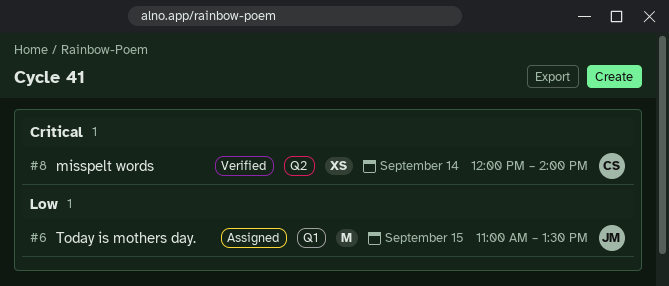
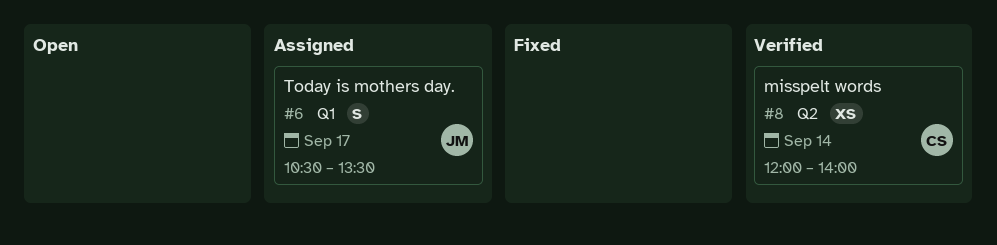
#6, estimate: M -> S
#6, day: Sep 15 -> Sep 17
#6, begins: 11:00 -> 10:30

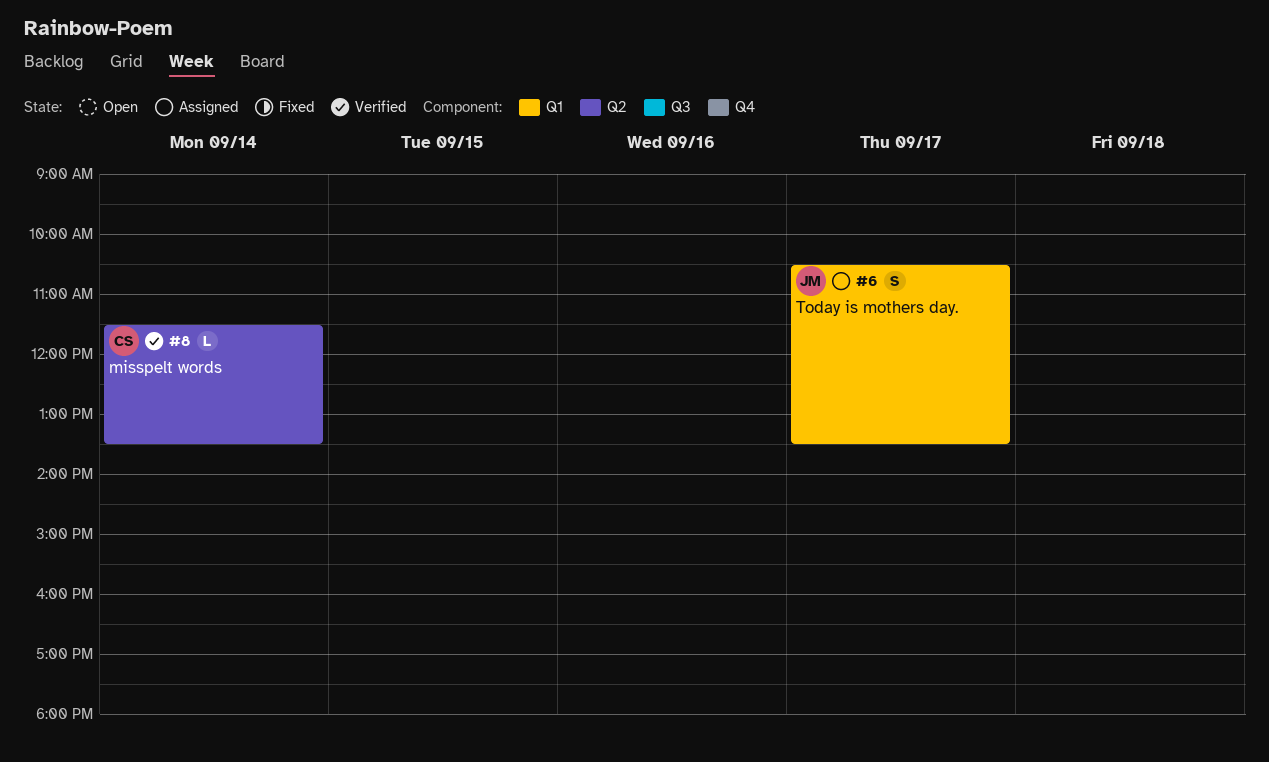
#8, estimate: XS -> L
#8, begins: 12:00 -> 11:30
#8, ends: 14:00 -> 13:30

